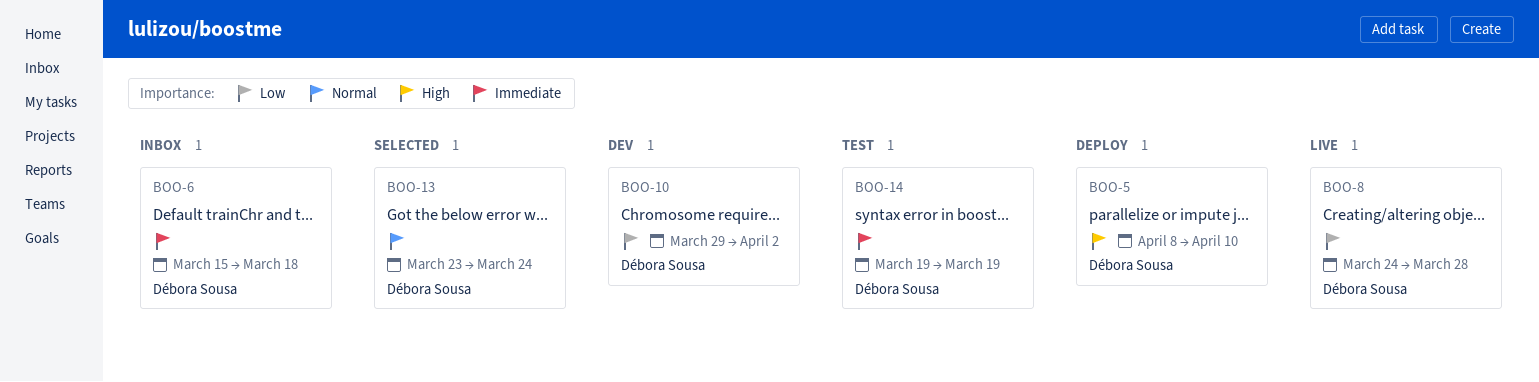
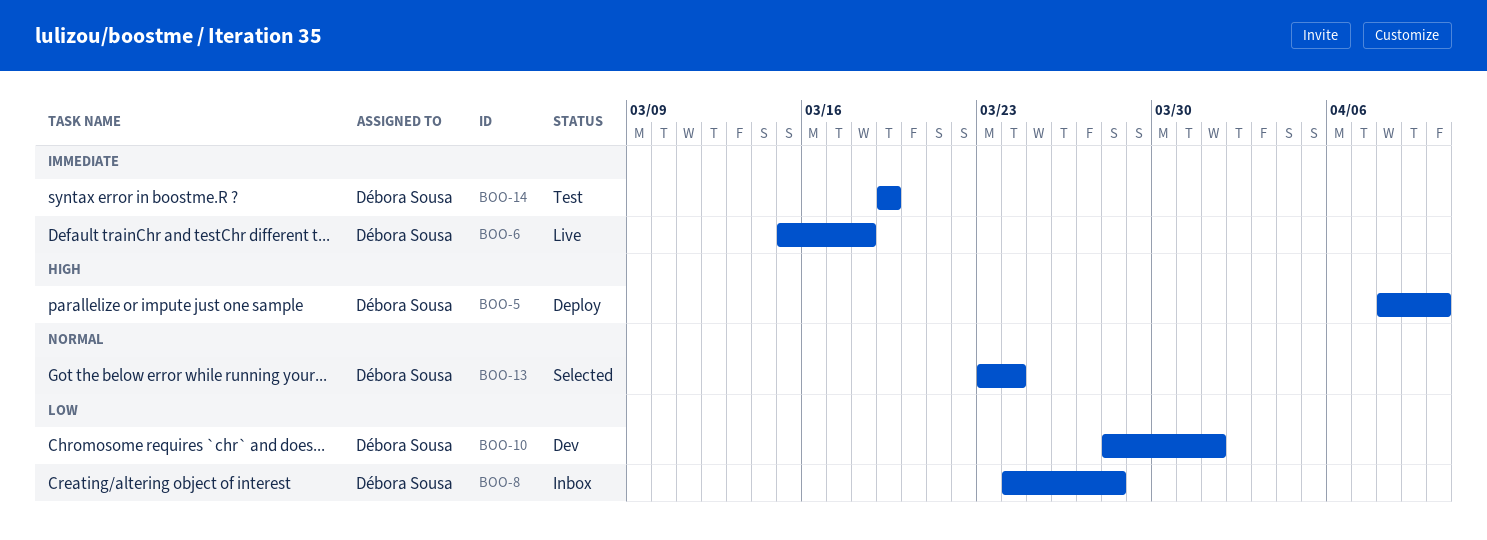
BOO-6, status: Inbox -> Live
BOO-8, status: Live -> Inbox
BOO-10, start: Mar 29 -> Mar 28
BOO-10, due: Apr 2 -> Apr 1

